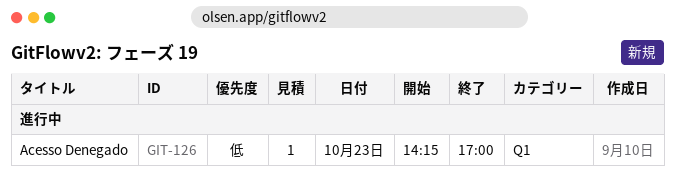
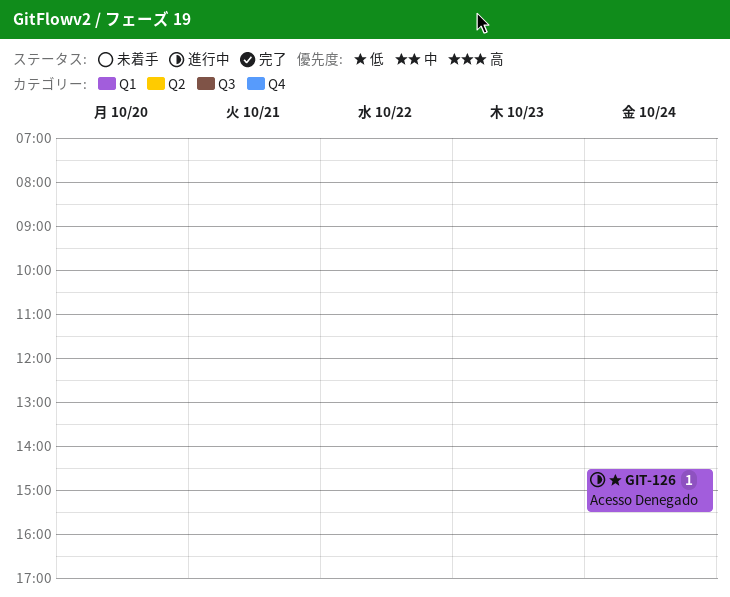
GIT-126, day: Oct 23 -> Oct 24
GIT-126, begins: 14:15 -> 14:30
GIT-126, ends: 17:00 -> 15:30

